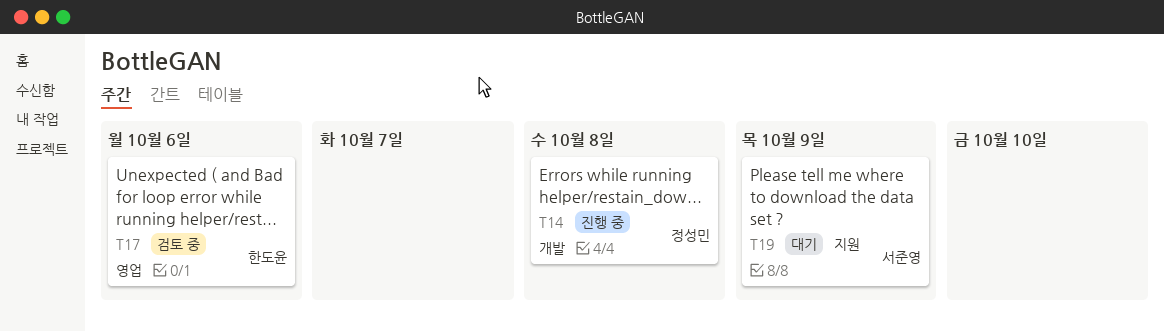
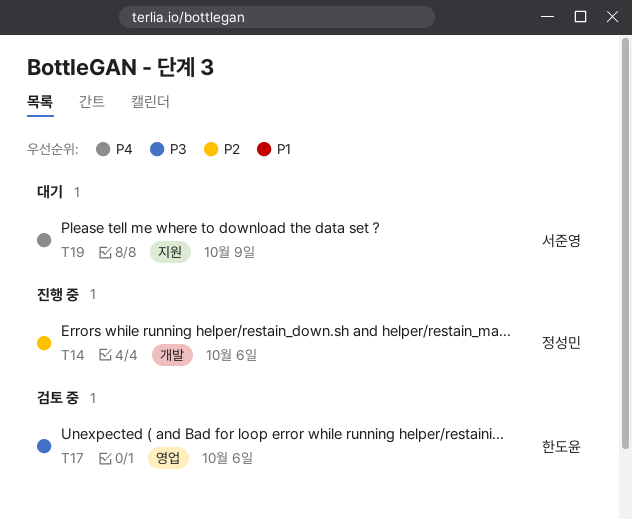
T14, due: Oct 8 -> Oct 6

